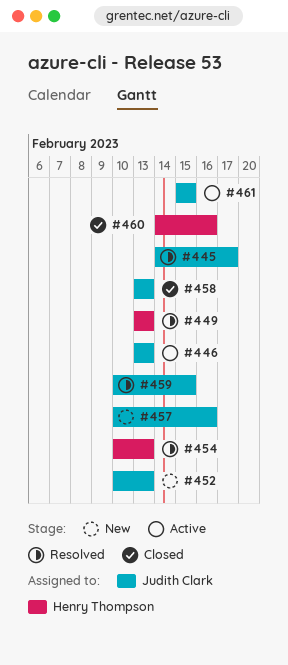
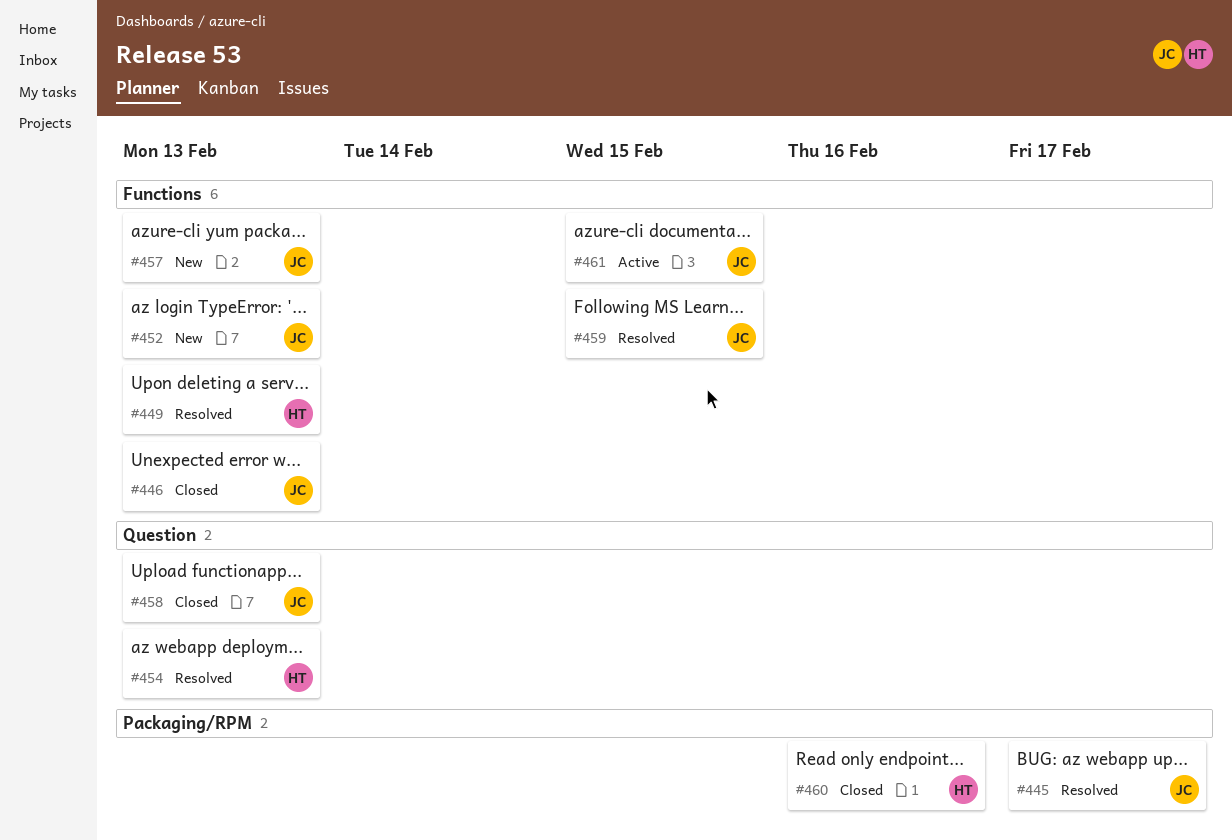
#446, status: Active -> Closed
#457, due: Feb 16 -> Feb 13

